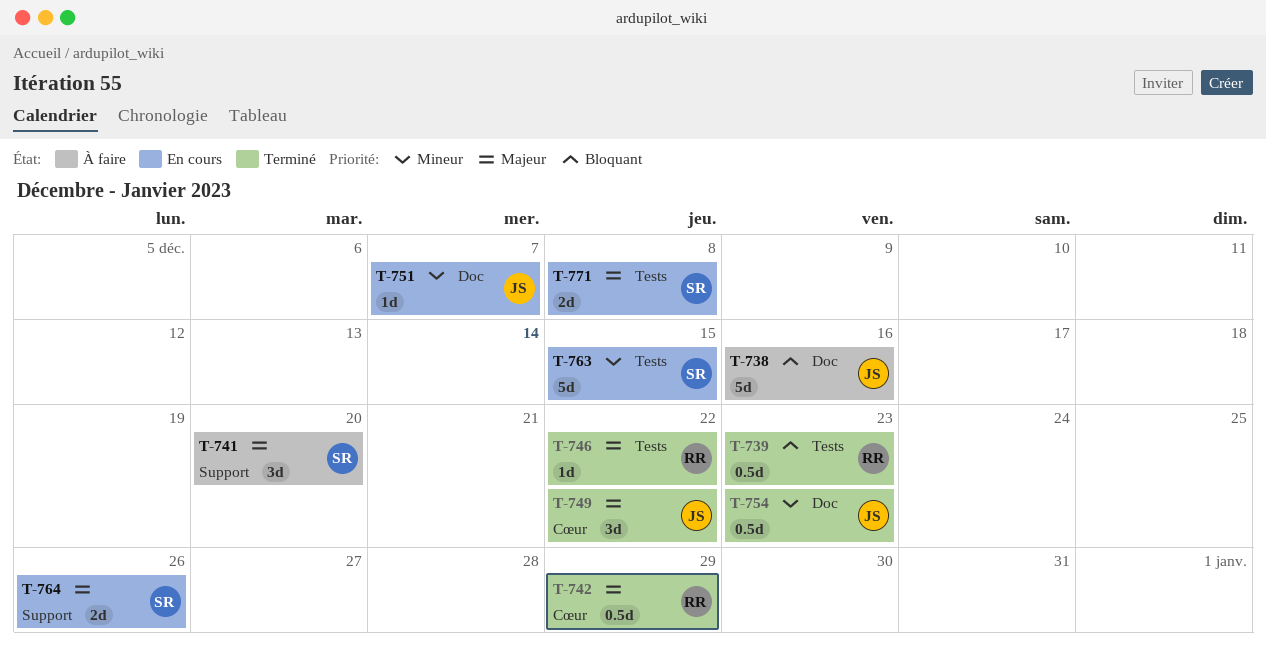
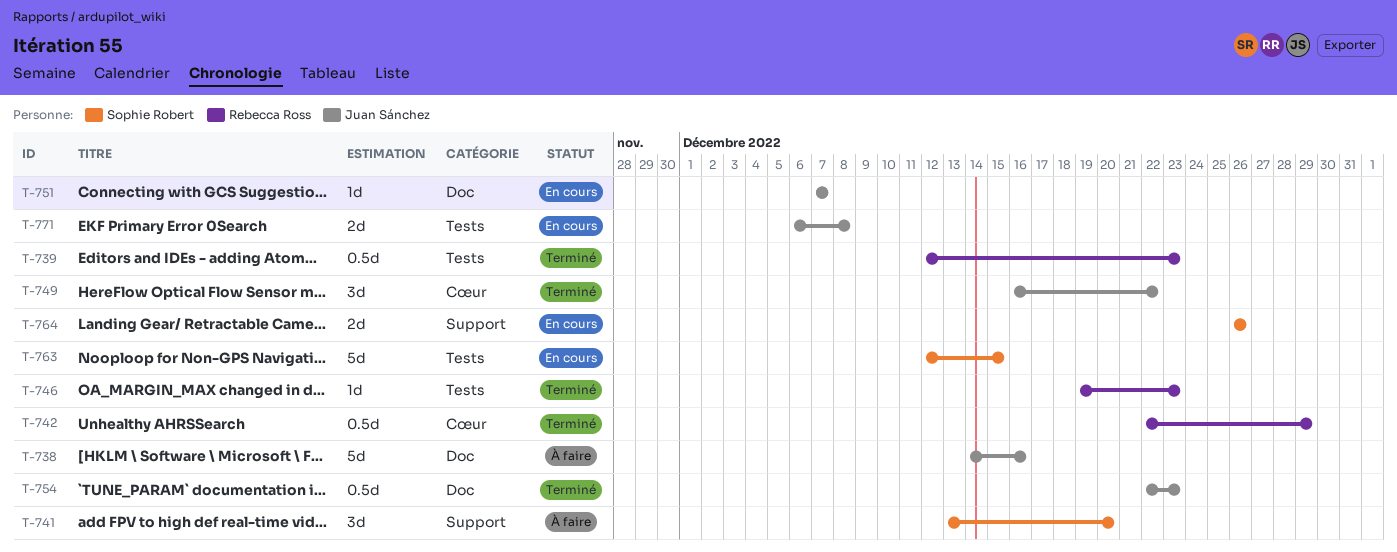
T-746, due: Dec 22 -> Dec 23
T-771, owner: Sophie Robert -> Juan Sánchez

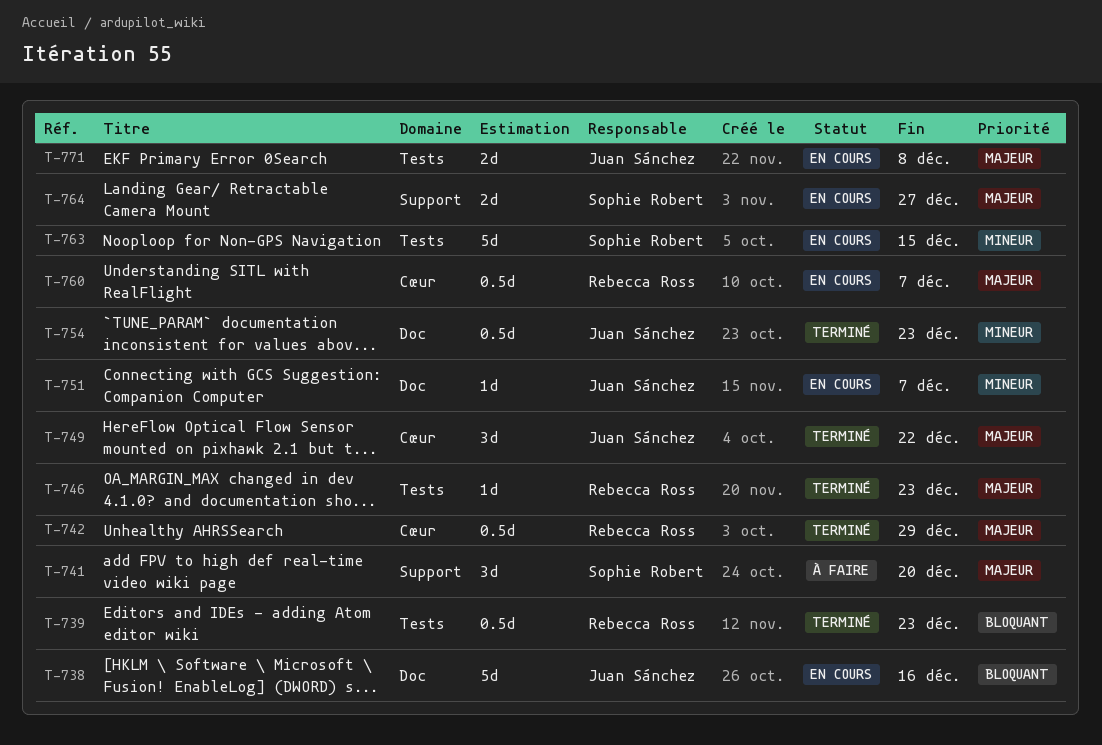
T-738, status: À faire -> En cours
T-760: none -> present
T-764, due: Dec 26 -> Dec 27

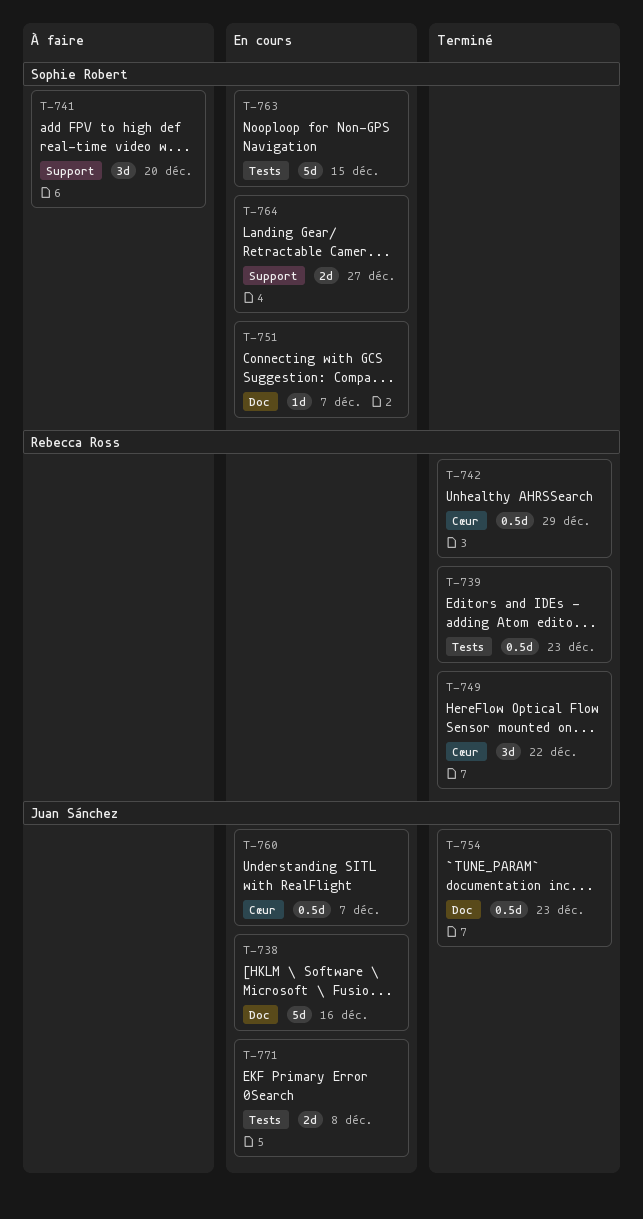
T-746: present -> none
T-749, owner: Juan Sánchez -> Rebecca Ross
T-751, owner: Juan Sánchez -> Sophie Robert
T-760, owner: Rebecca Ross -> Juan Sánchez

